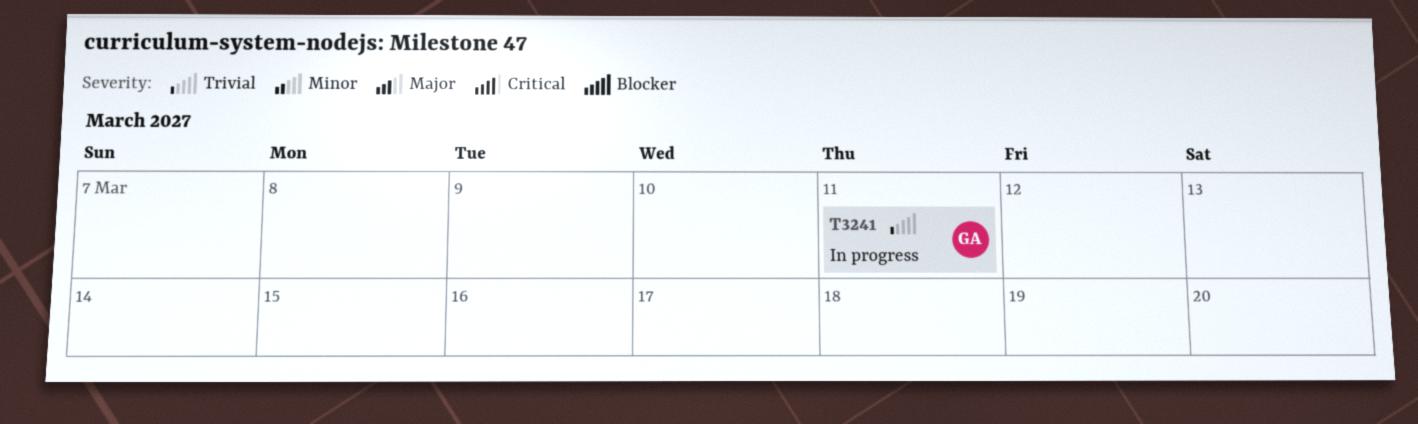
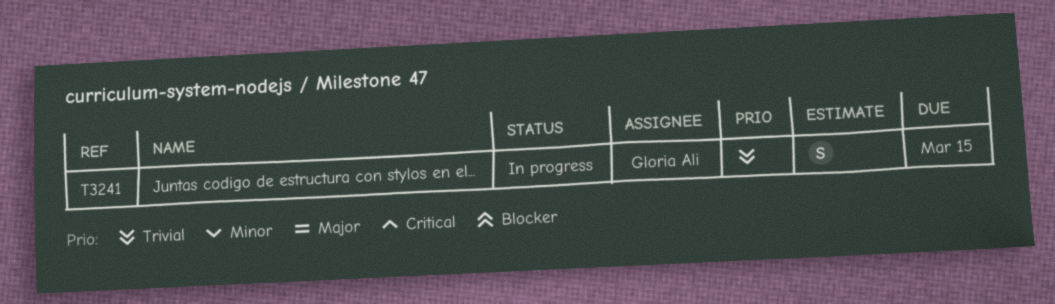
T3241, due: Mar 11 -> Mar 15

